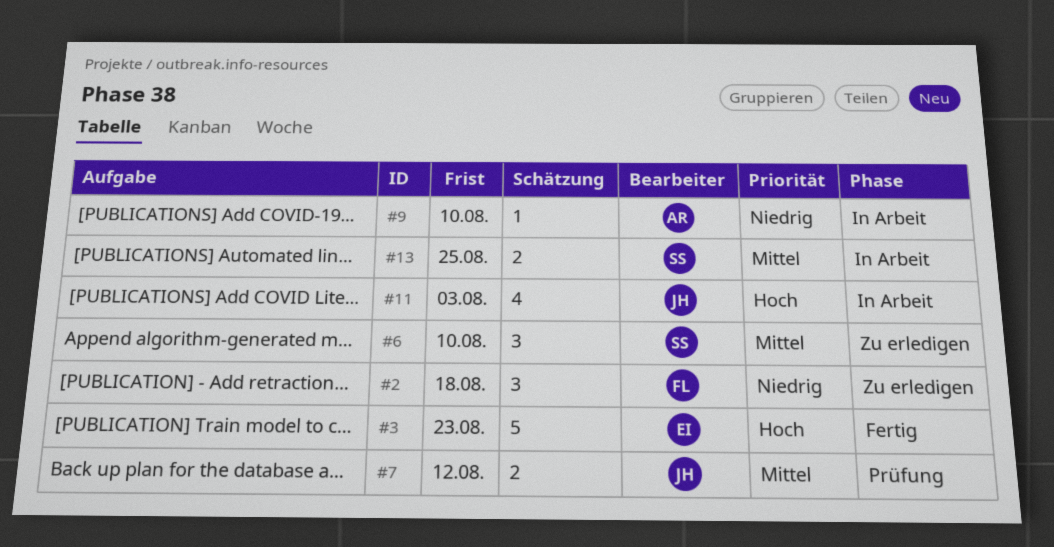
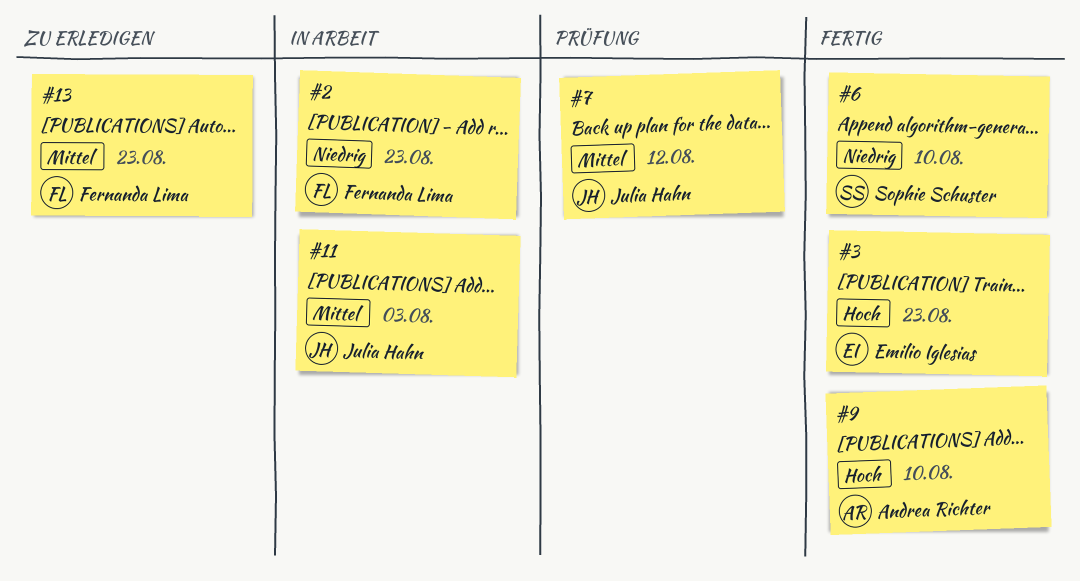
#2, status: Zu erledigen -> In Arbeit
#2, due: Aug 18 -> Aug 23
#6, status: Zu erledigen -> Fertig
#6, priority: Mittel -> Niedrig
#9, status: In Arbeit -> Fertig
#9, priority: Niedrig -> Hoch
#11, priority: Hoch -> Mittel
#13, status: In Arbeit -> Zu erledigen
#13, owner: Sophie Schuster -> Fernanda Lima
#13, due: Aug 25 -> Aug 23

